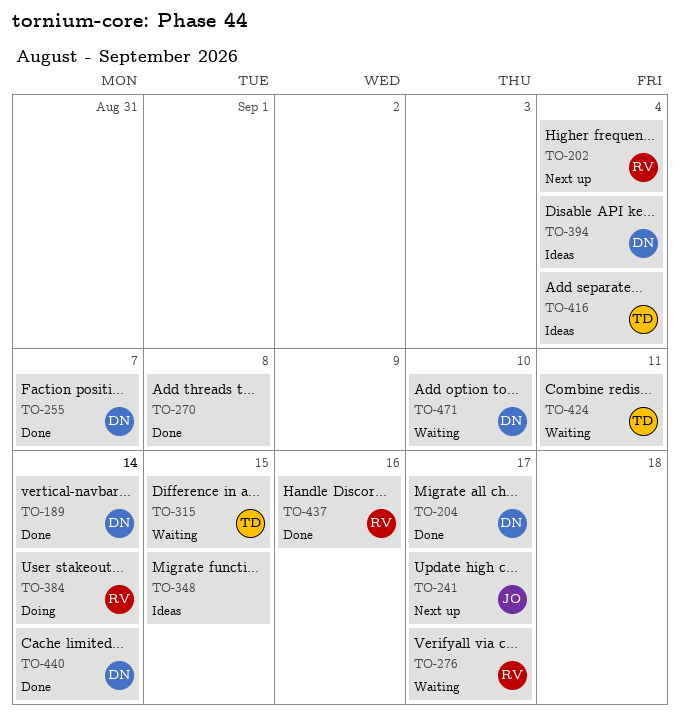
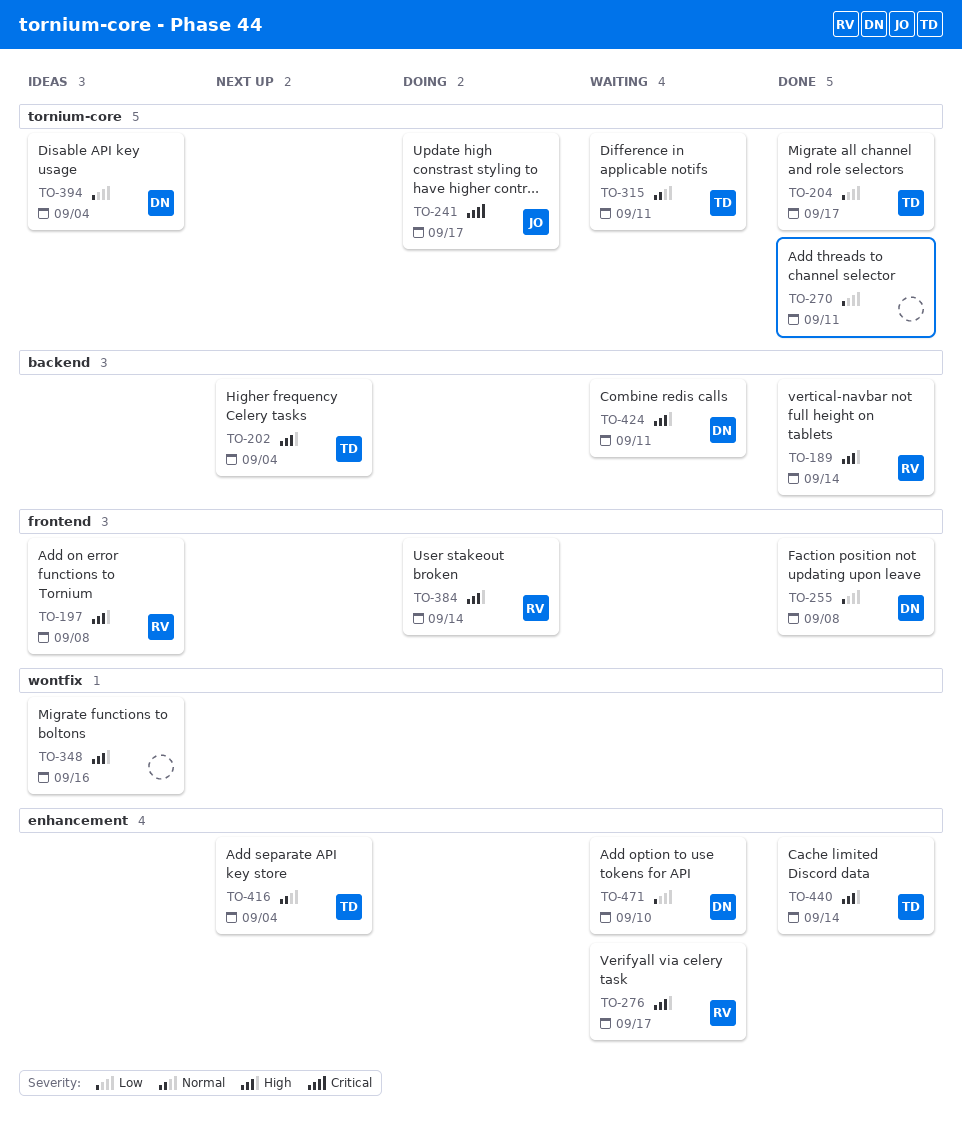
TO-189, owner: DN -> RV
TO-197: none -> present
TO-202, owner: RV -> TD
TO-204, owner: DN -> TD
TO-241, status: Next up -> Doing
TO-255, due: Sep 7 -> Sep 8
TO-270, due: Sep 8 -> Sep 11
TO-315, due: Sep 15 -> Sep 11
TO-348, due: Sep 15 -> Sep 16
TO-416, status: Ideas -> Next up
TO-424, owner: TD -> DN
TO-437: present -> none
TO-440, owner: DN -> TD

